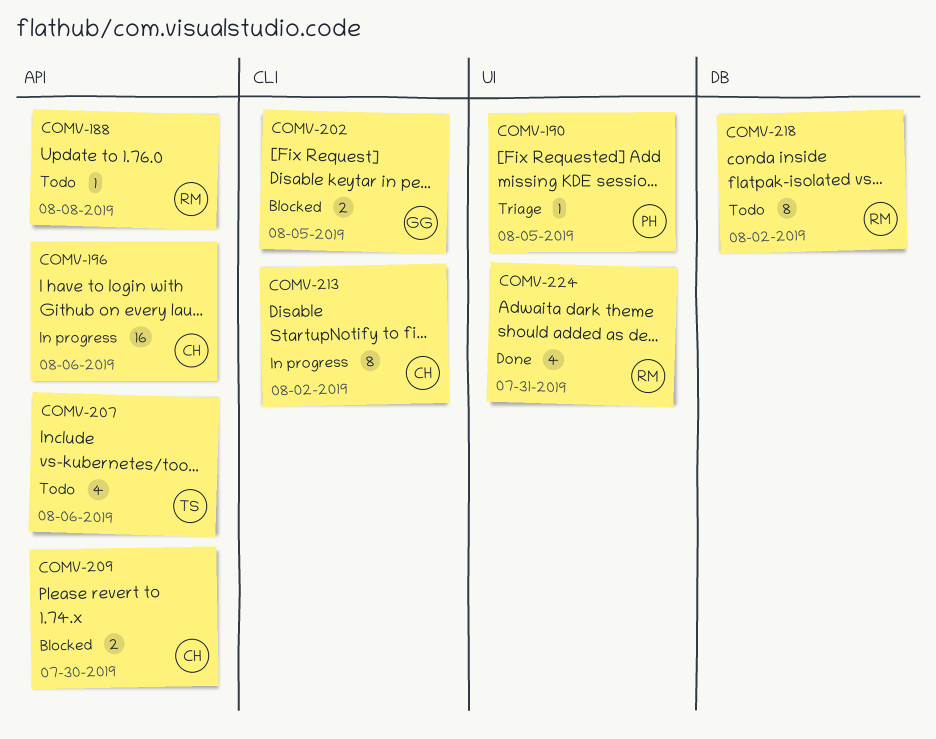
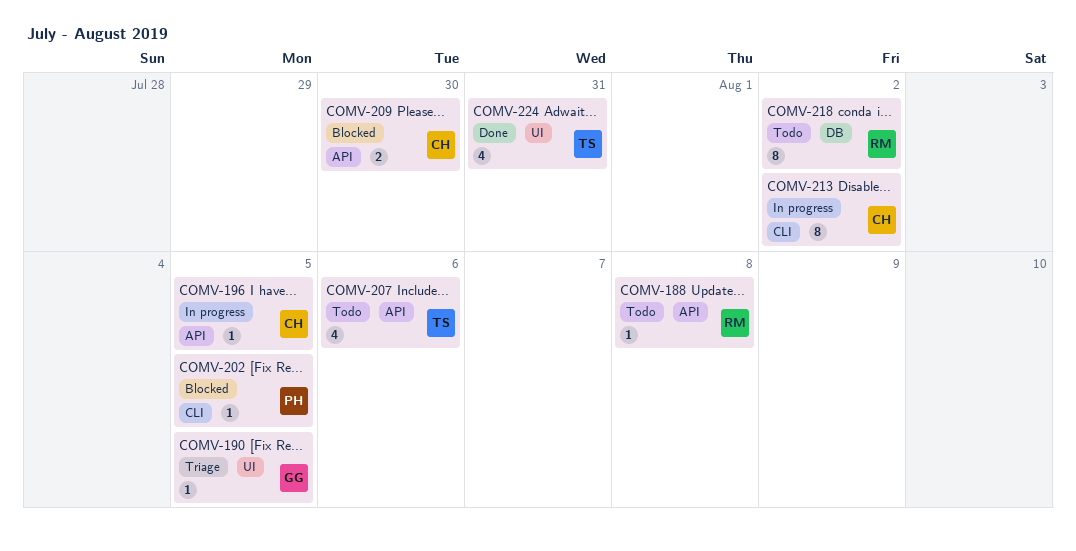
COMV-190, owner: PH -> GG
COMV-196, estimate: 16 -> 1
COMV-196, due: Aug 6 -> Aug 5
COMV-202, owner: GG -> PH
COMV-202, estimate: 2 -> 1
COMV-224, owner: RM -> TS

